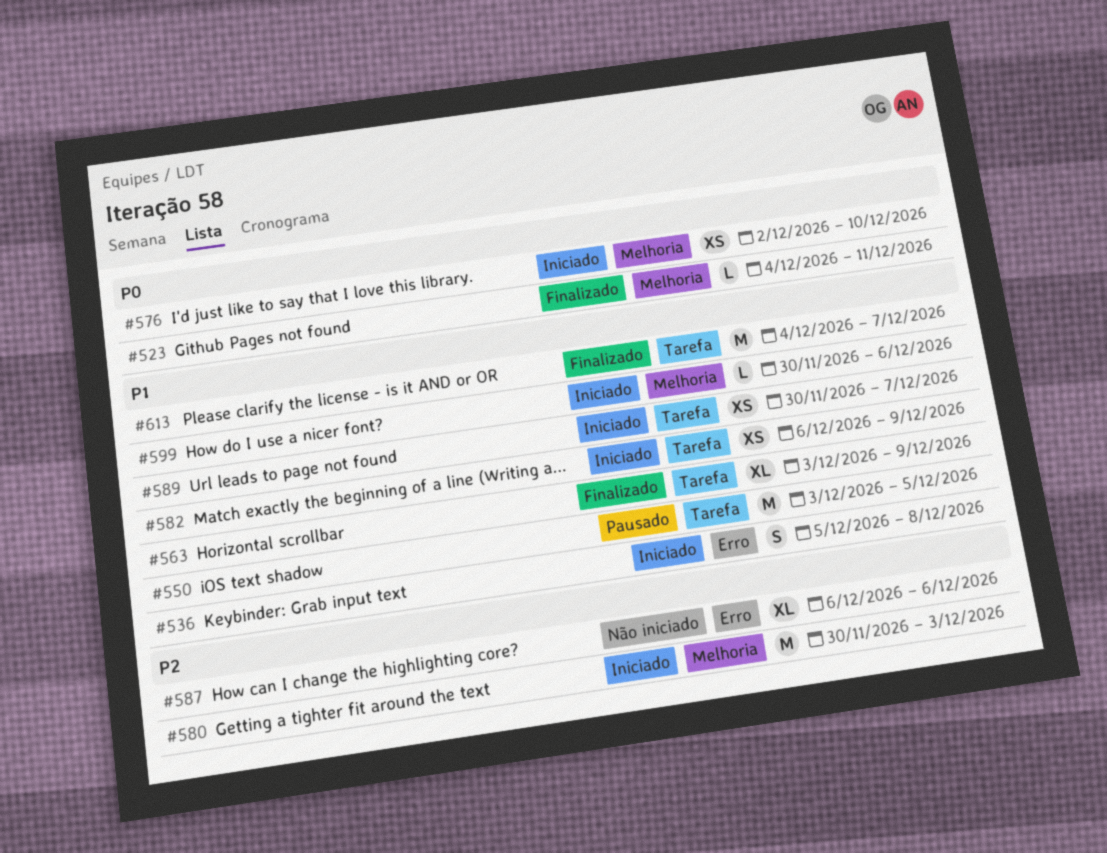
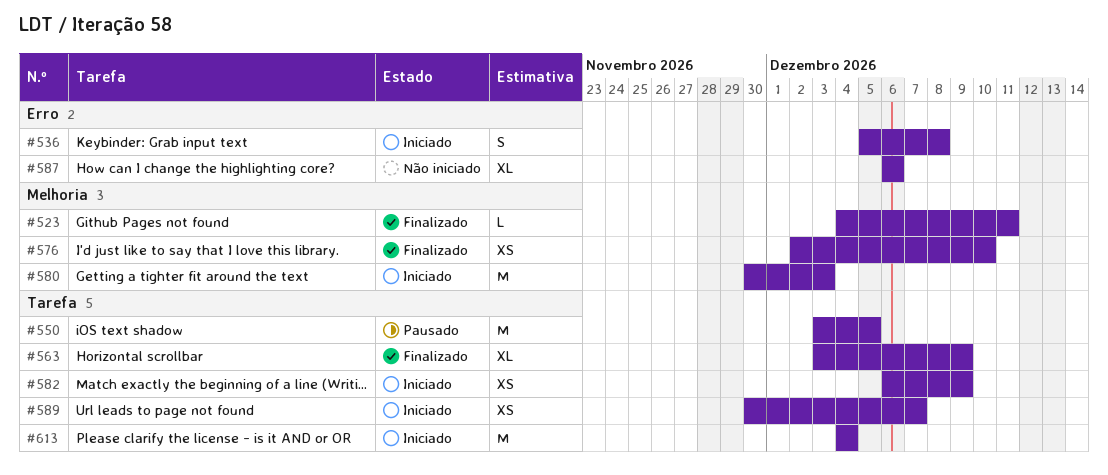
#576, status: Iniciado -> Finalizado
#599: present -> none
#613, status: Finalizado -> Iniciado
#613, due: Dec 7 -> Dec 4

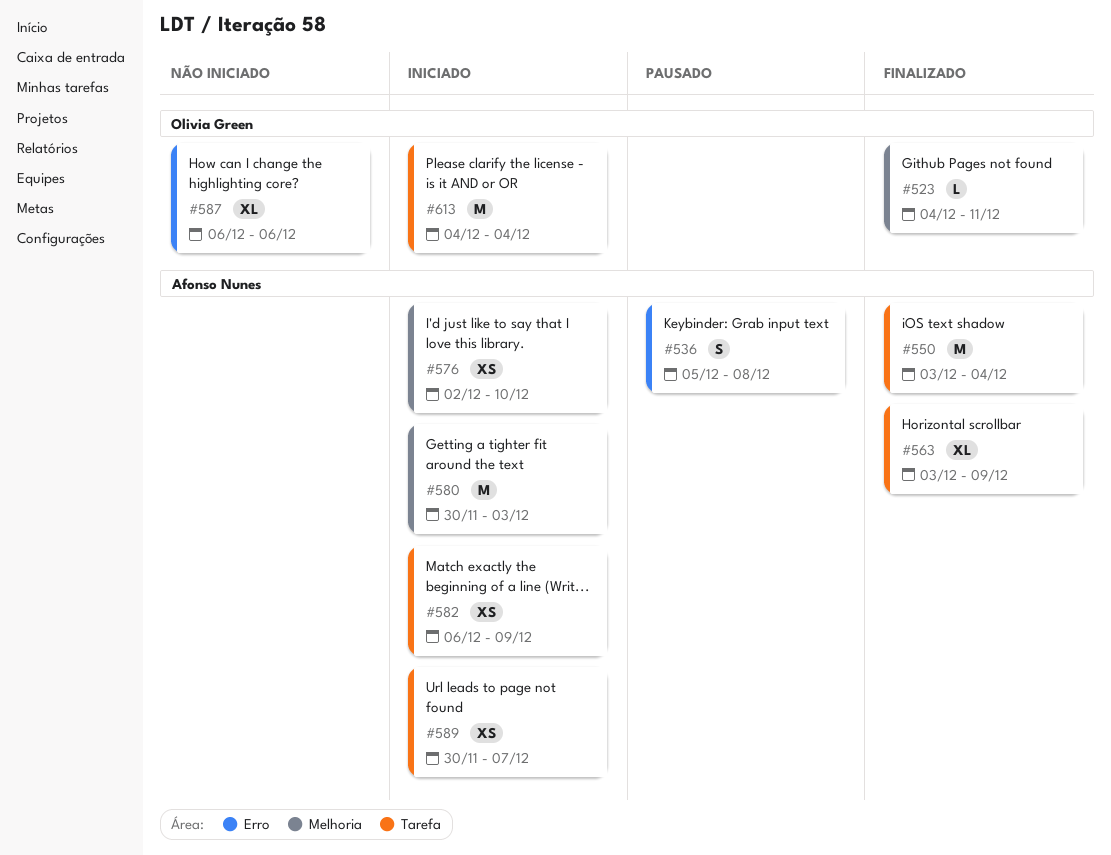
#536, status: Iniciado -> Pausado
#550, status: Pausado -> Finalizado
#550, due: Dec 5 -> Dec 4
#576, status: Finalizado -> Iniciado

